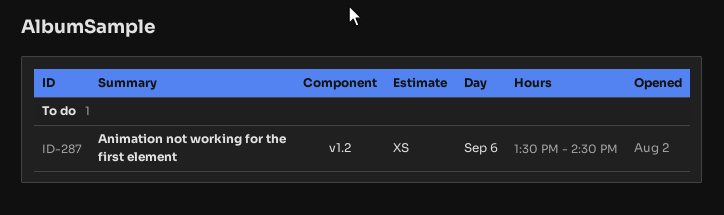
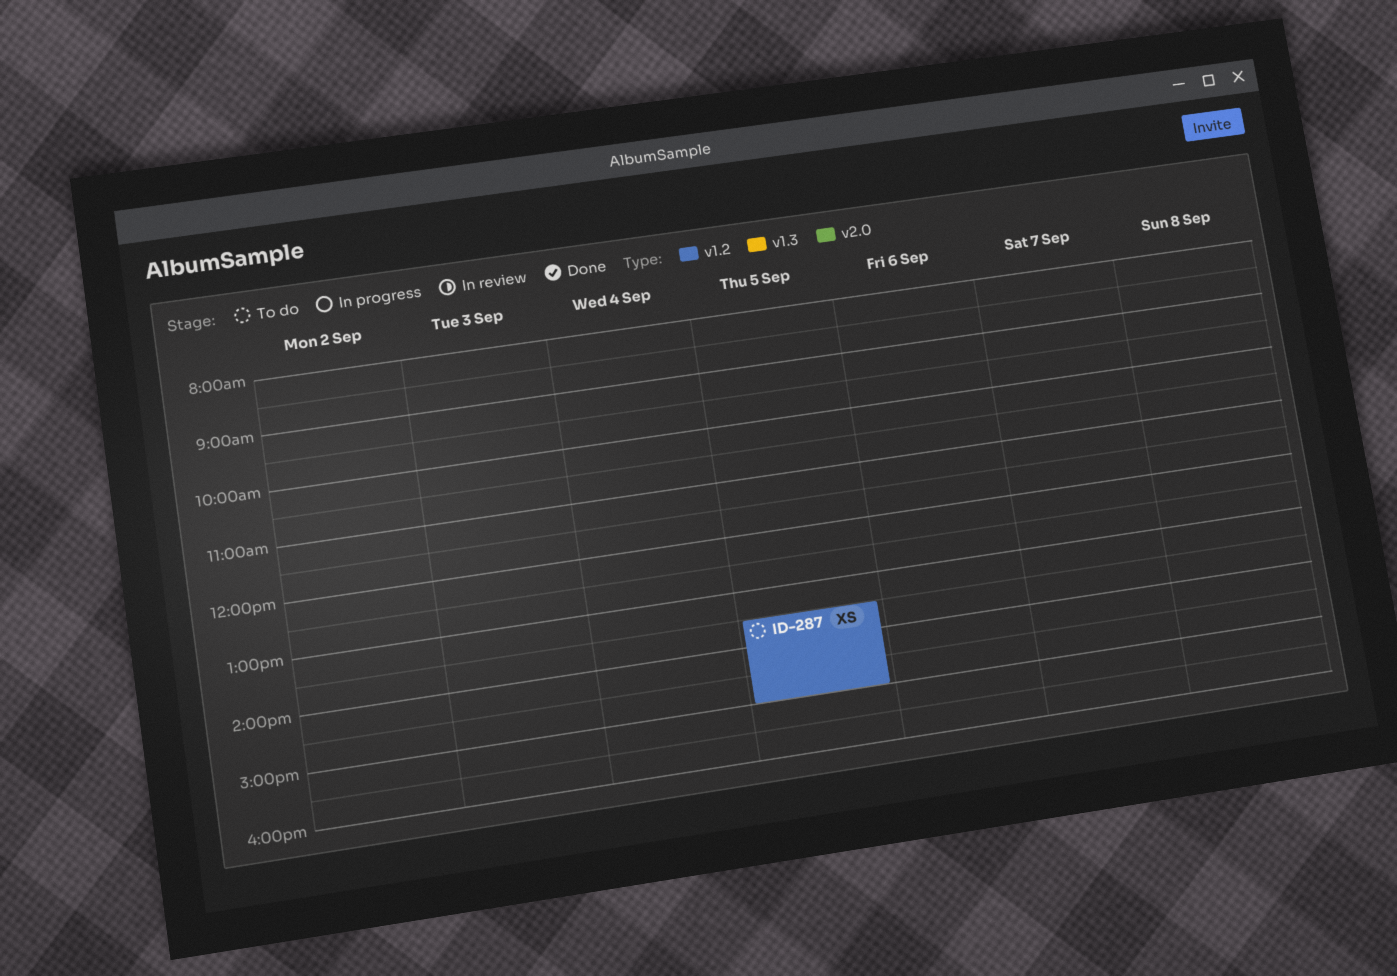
ID-287, day: Sep 6 -> Sep 5
ID-287, ends: 14:30 -> 15:00

